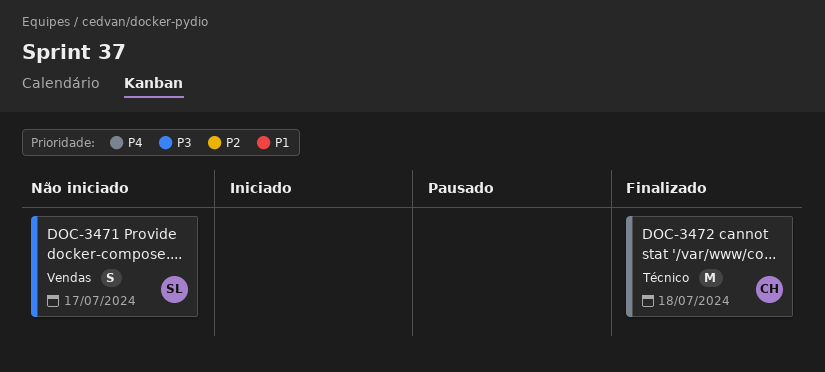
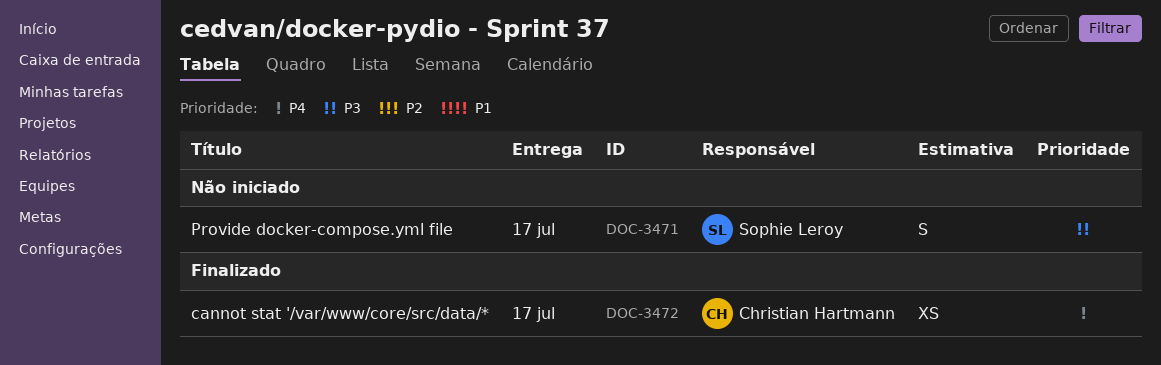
DOC-3472, estimate: M -> XS
DOC-3472, due: Jul 18 -> Jul 17

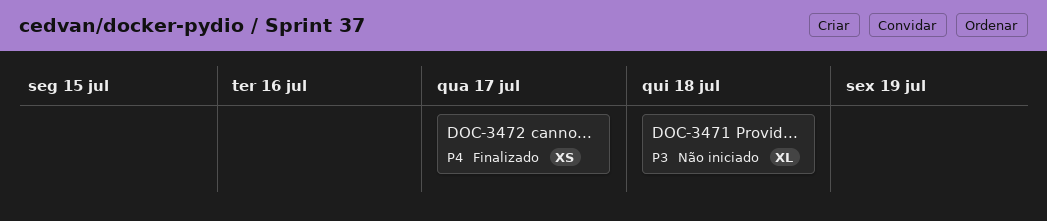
DOC-3471, estimate: S -> XL
DOC-3471, due: Jul 17 -> Jul 18

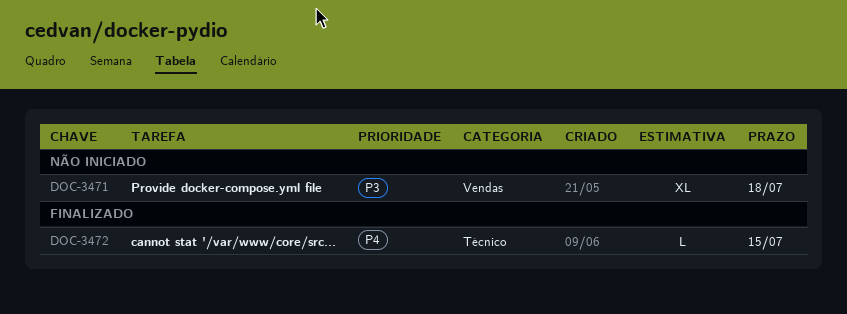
DOC-3472, estimate: XS -> L
DOC-3472, due: Jul 17 -> Jul 15

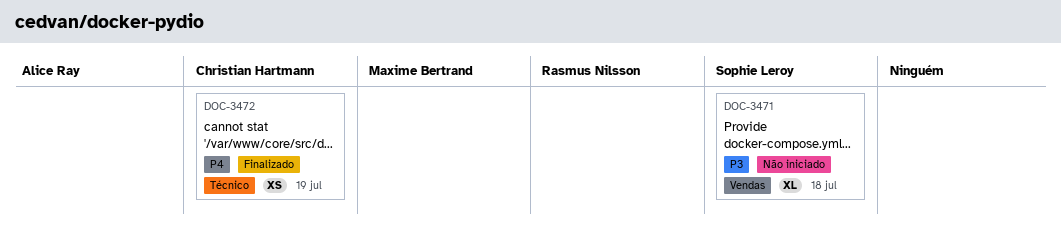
DOC-3472, estimate: L -> XS
DOC-3472, due: Jul 15 -> Jul 19

